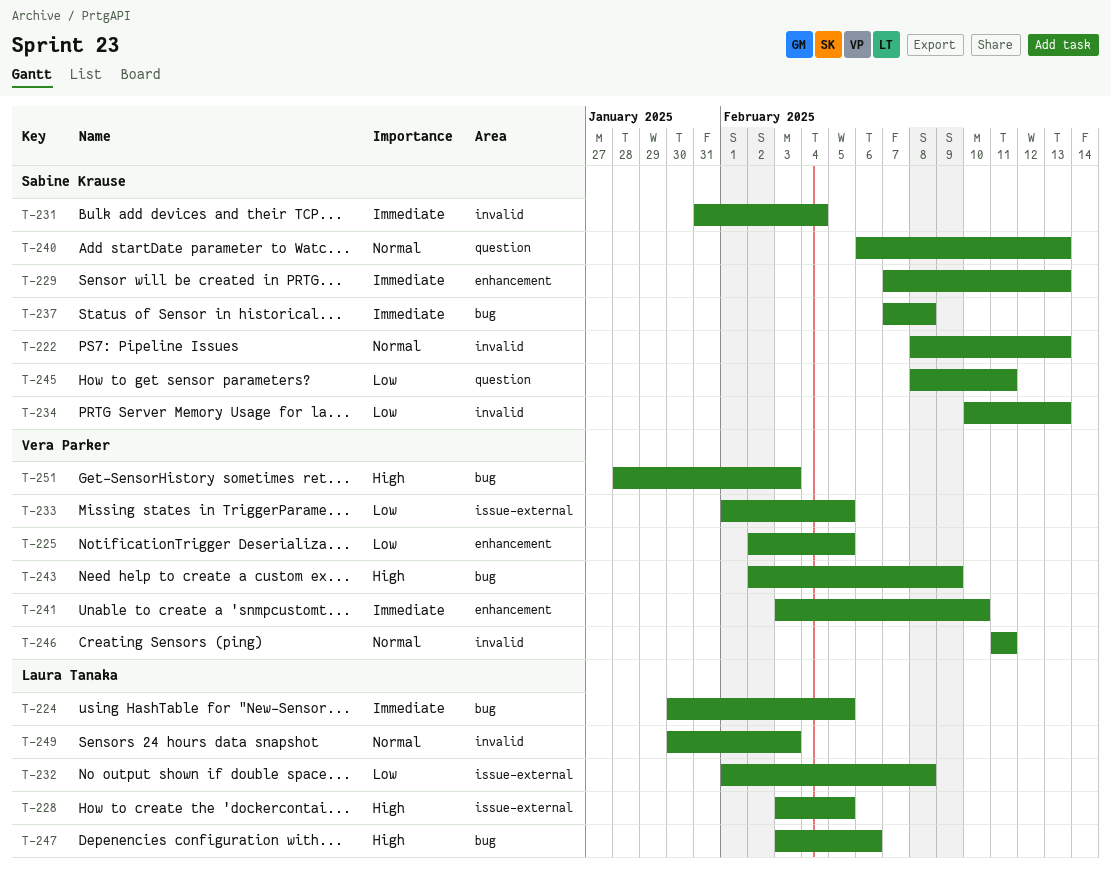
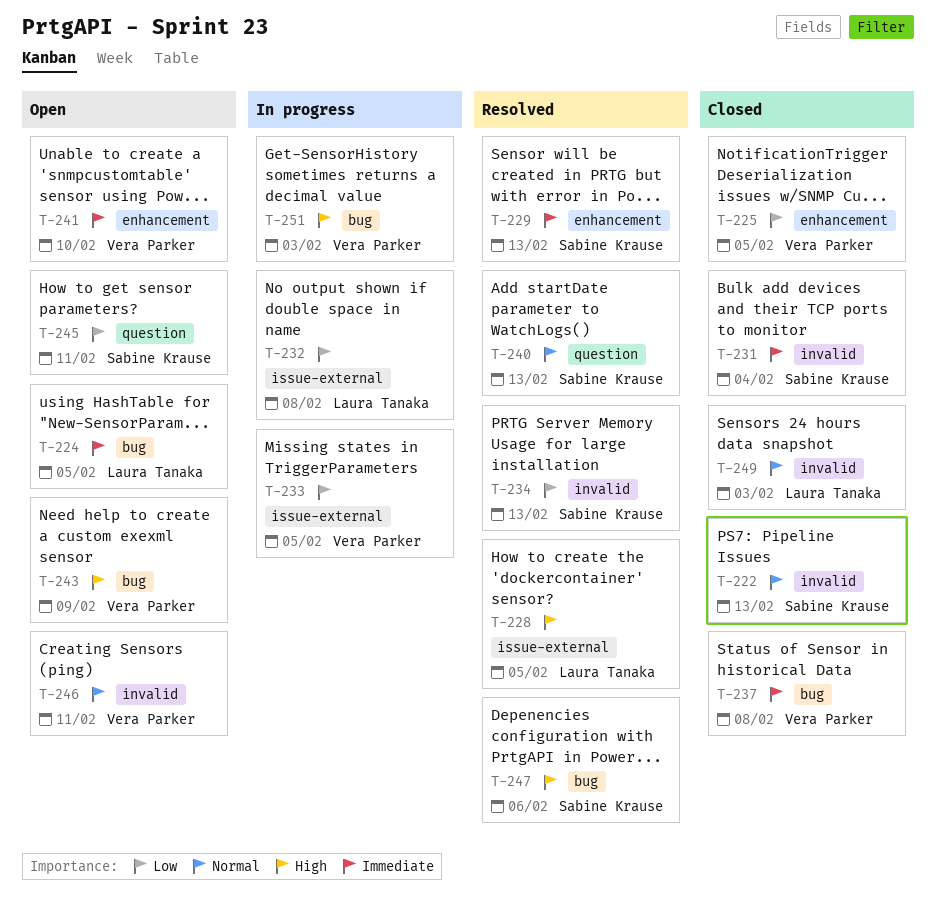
T-237, owner: Sabine Krause -> Vera Parker
T-247, owner: Laura Tanaka -> Sabine Krause

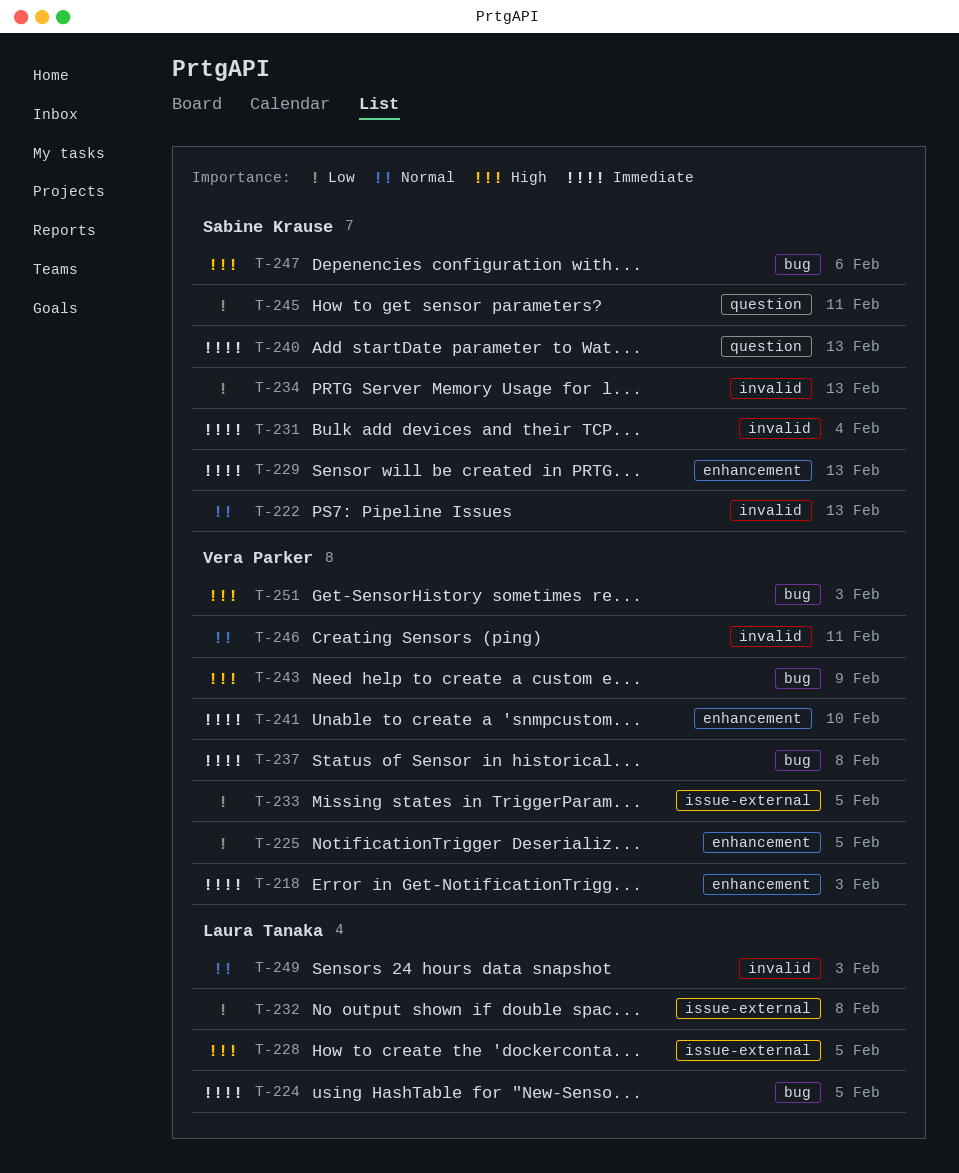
T-218: none -> present
T-240, priority: Normal -> Immediate

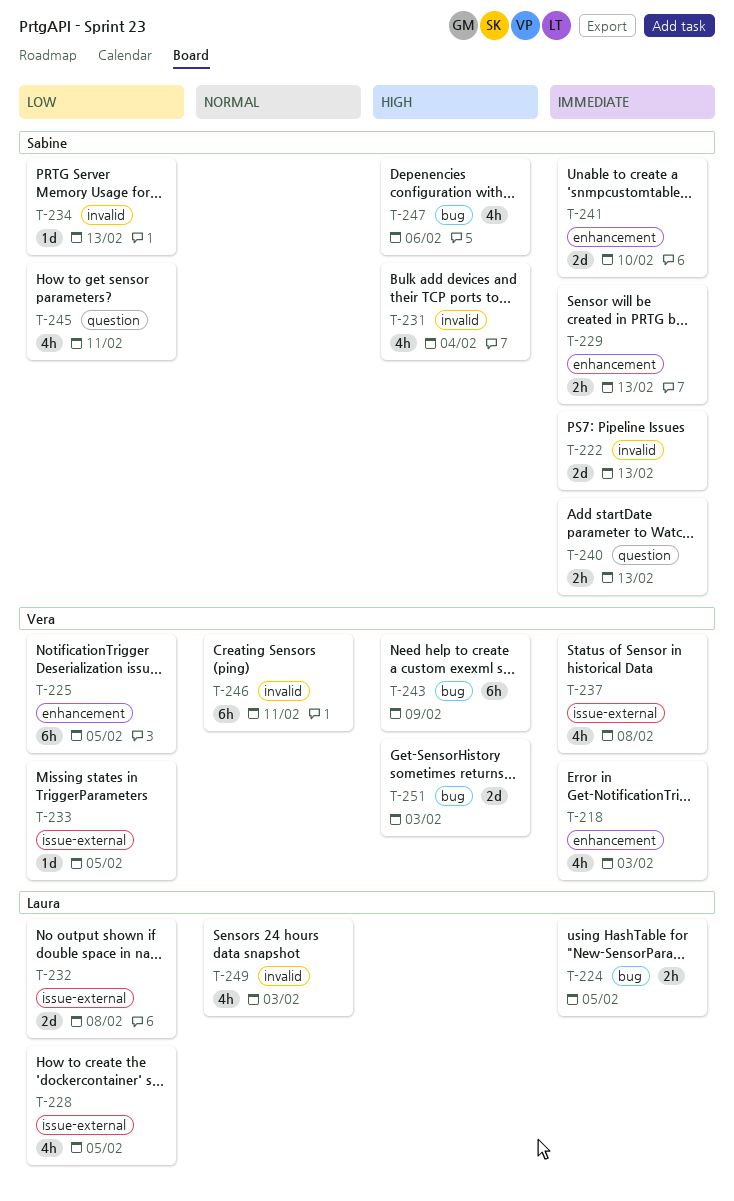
T-222, priority: Normal -> Immediate
T-228, priority: High -> Low
T-231, priority: Immediate -> High
T-237, label: bug -> issue-external
T-241, owner: Vera Parker -> Sabine Krause

